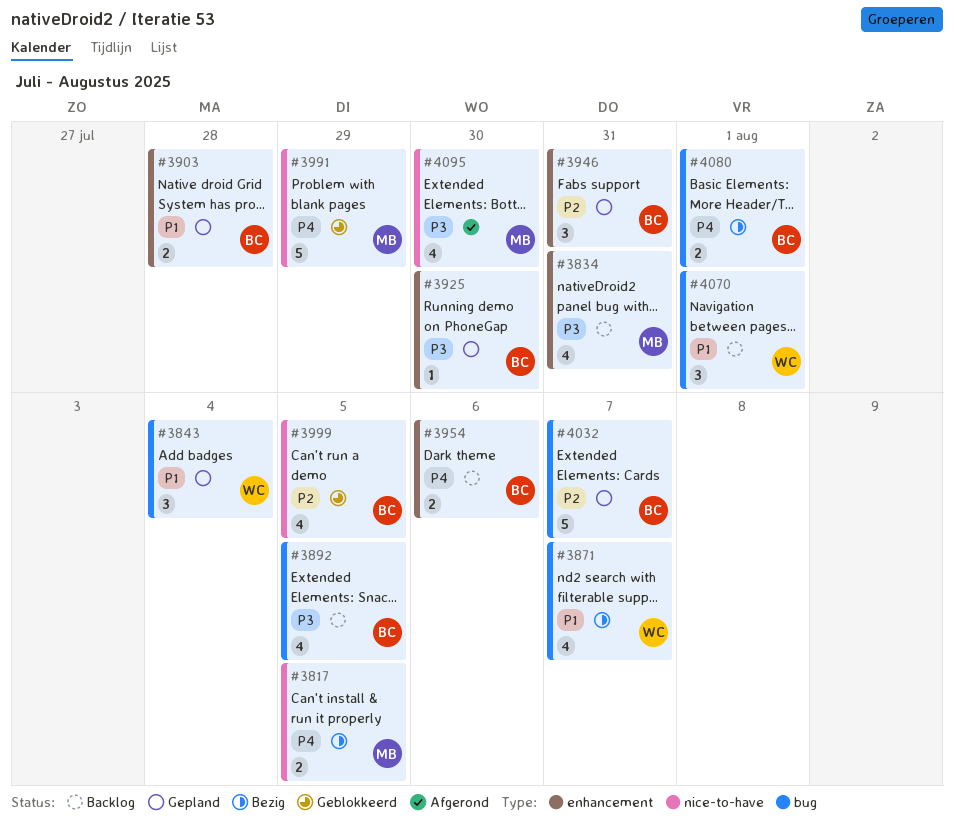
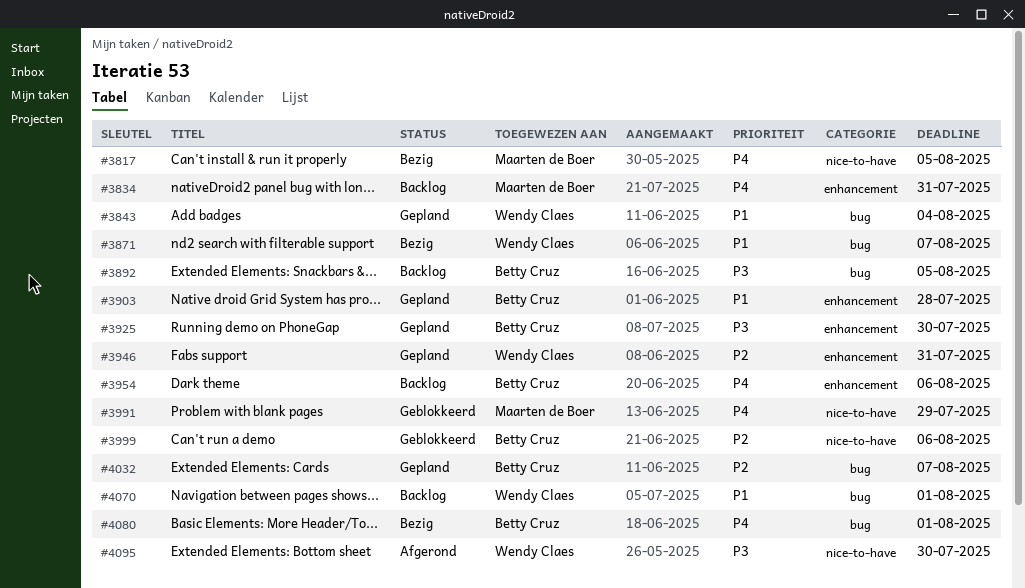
#3834, priority: P3 -> P4
#3946, owner: Betty Cruz -> Wendy Claes
#3999, due: Aug 5 -> Aug 6
#4095, owner: Maarten de Boer -> Wendy Claes

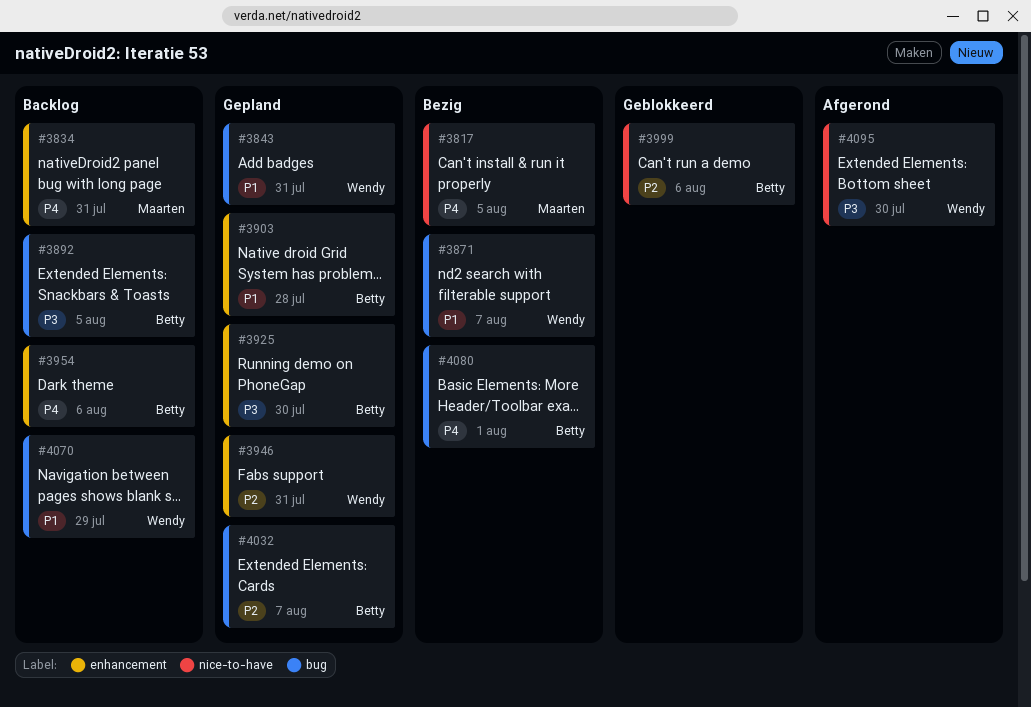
#3843, due: Aug 4 -> Jul 31
#3991: present -> none
#4070, due: Aug 1 -> Jul 29

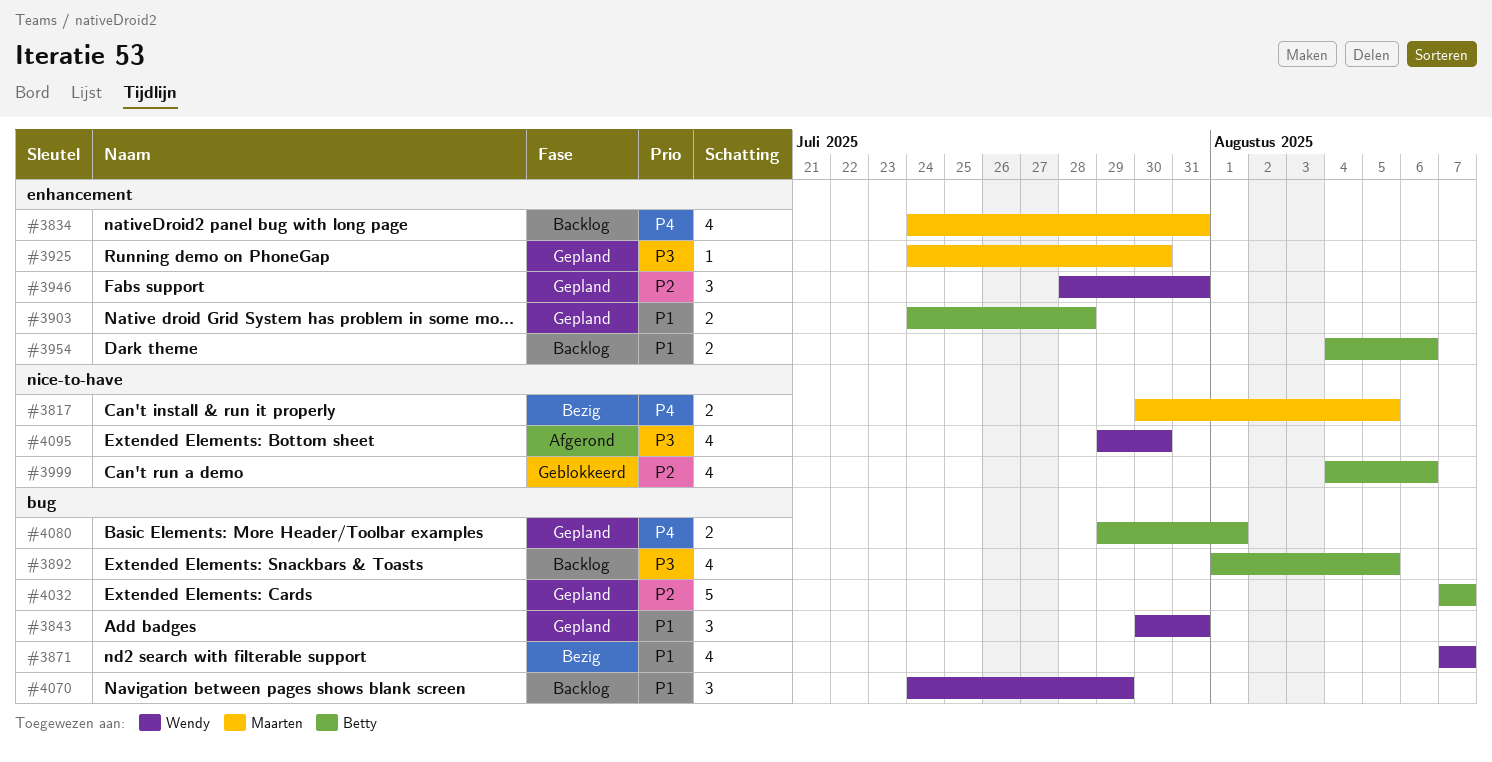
#3925, owner: Betty -> Maarten
#3954, priority: P4 -> P1
#4080, status: Bezig -> Gepland

